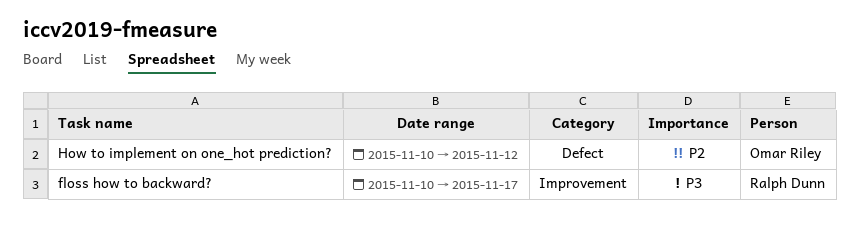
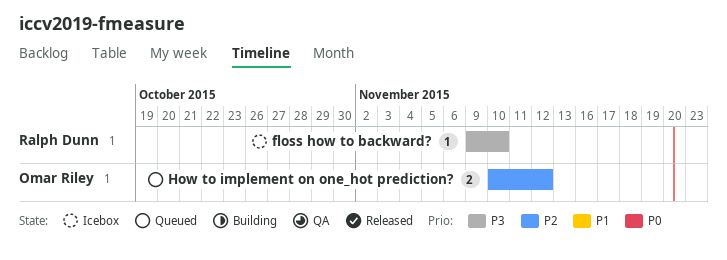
floss how to backward?, start: Nov 10 -> Nov 9
floss how to backward?, due: Nov 17 -> Nov 10

